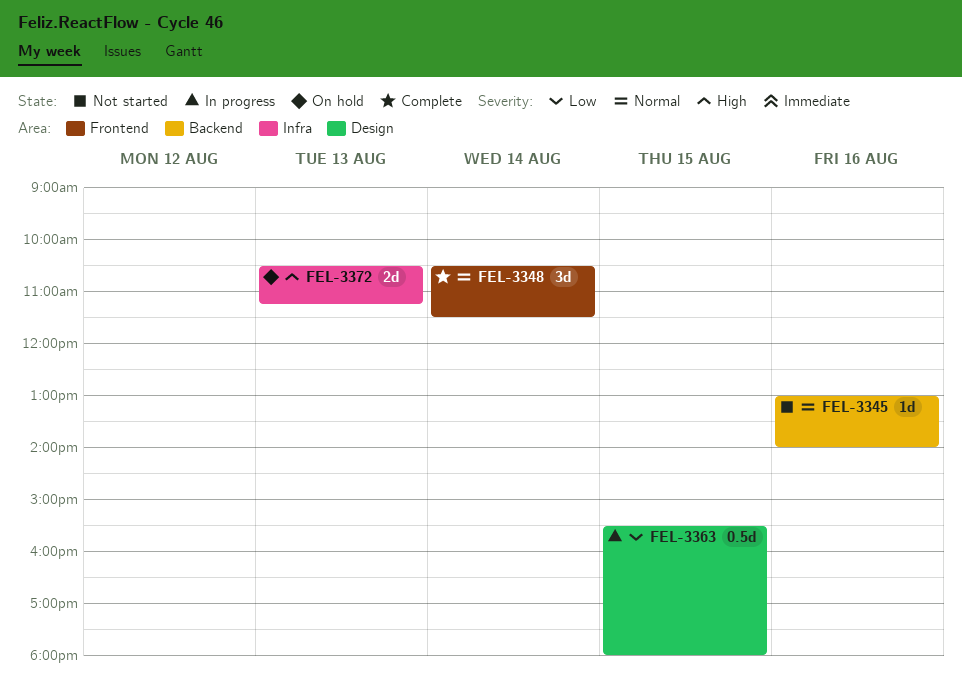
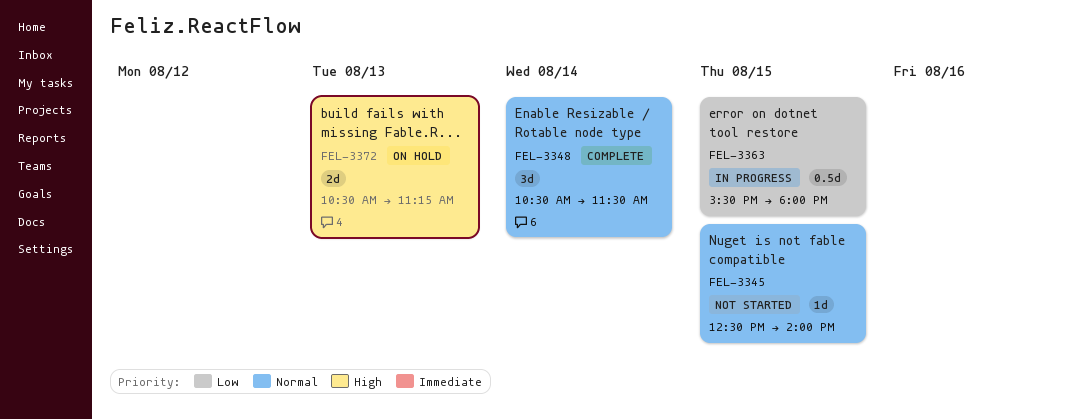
FEL-3345, day: Aug 16 -> Aug 15
FEL-3345, begins: 13:00 -> 12:30

